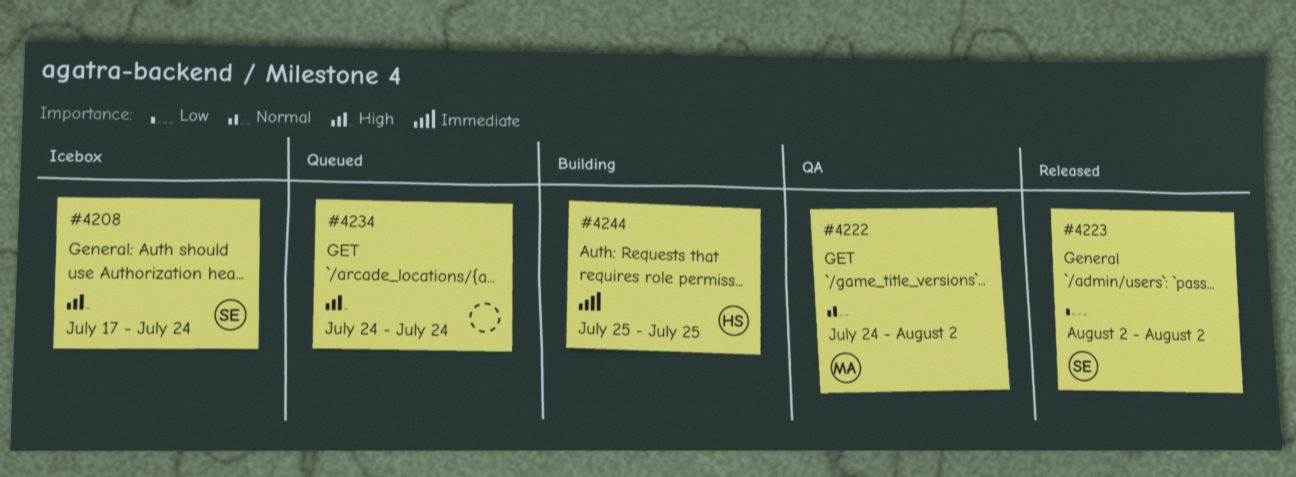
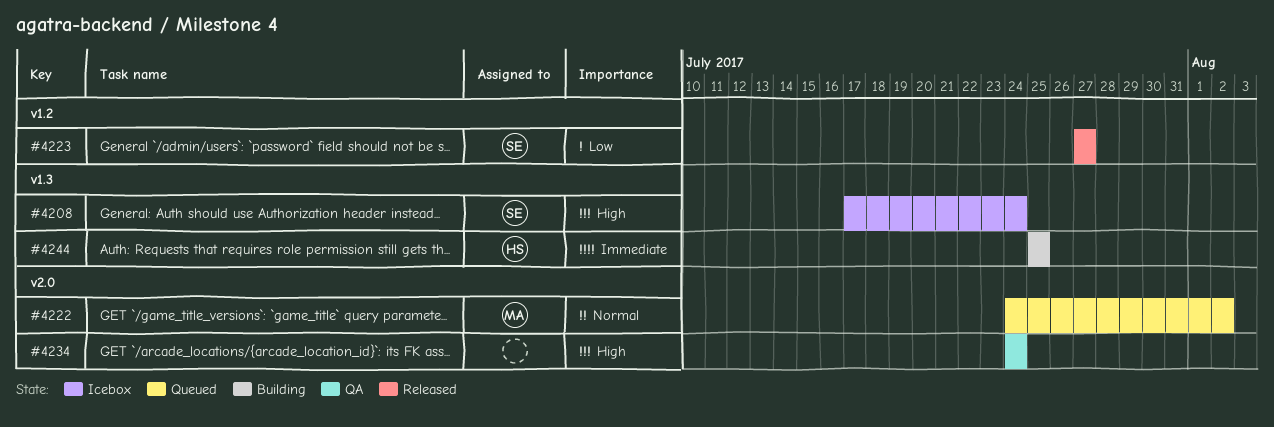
#4222, status: QA -> Queued
#4223, start: Aug 2 -> Jul 27
#4223, due: Aug 2 -> Jul 27
#4234, status: Queued -> QA

